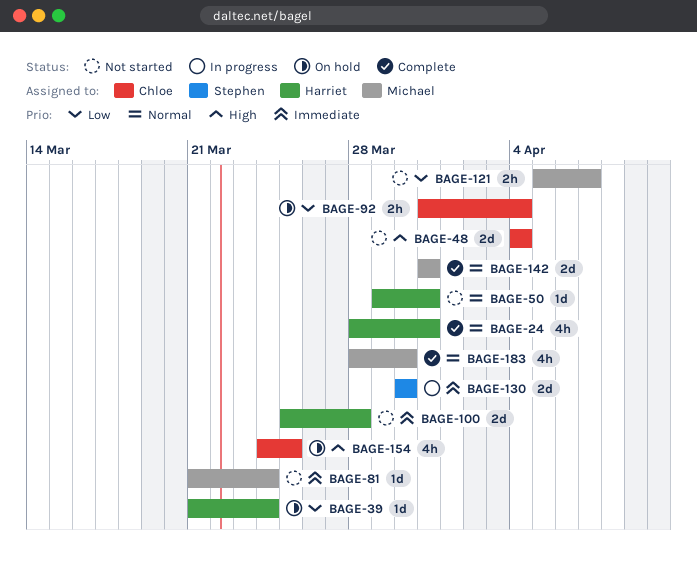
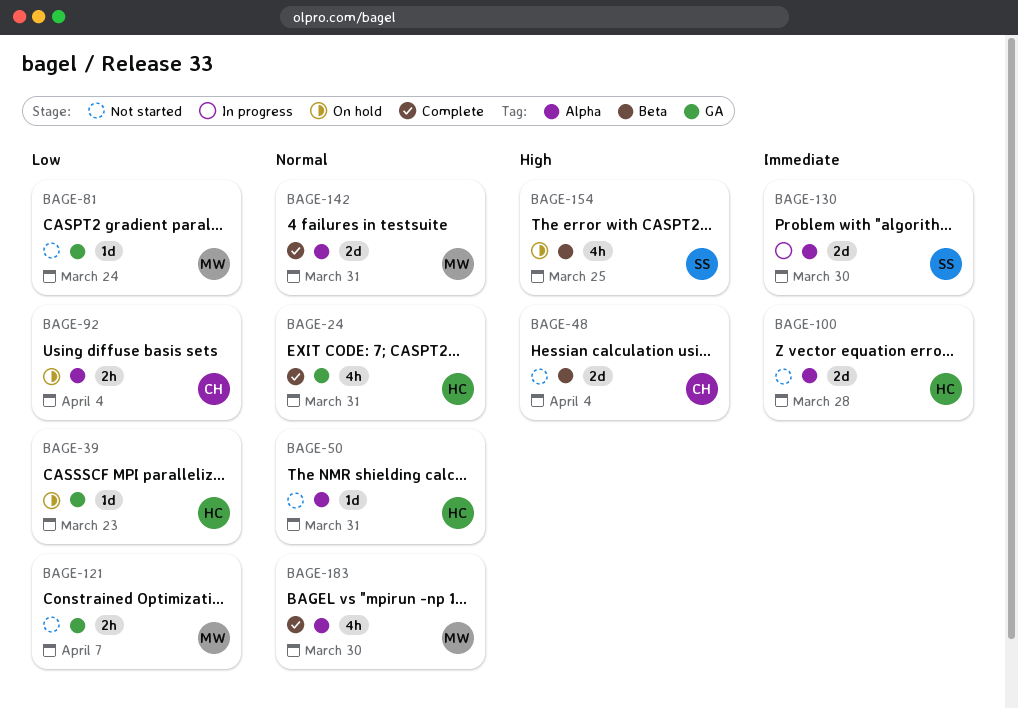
BAGE-39, due: Mar 24 -> Mar 23
BAGE-81, priority: Immediate -> Low
BAGE-154, owner: Chloe -> Stephen

